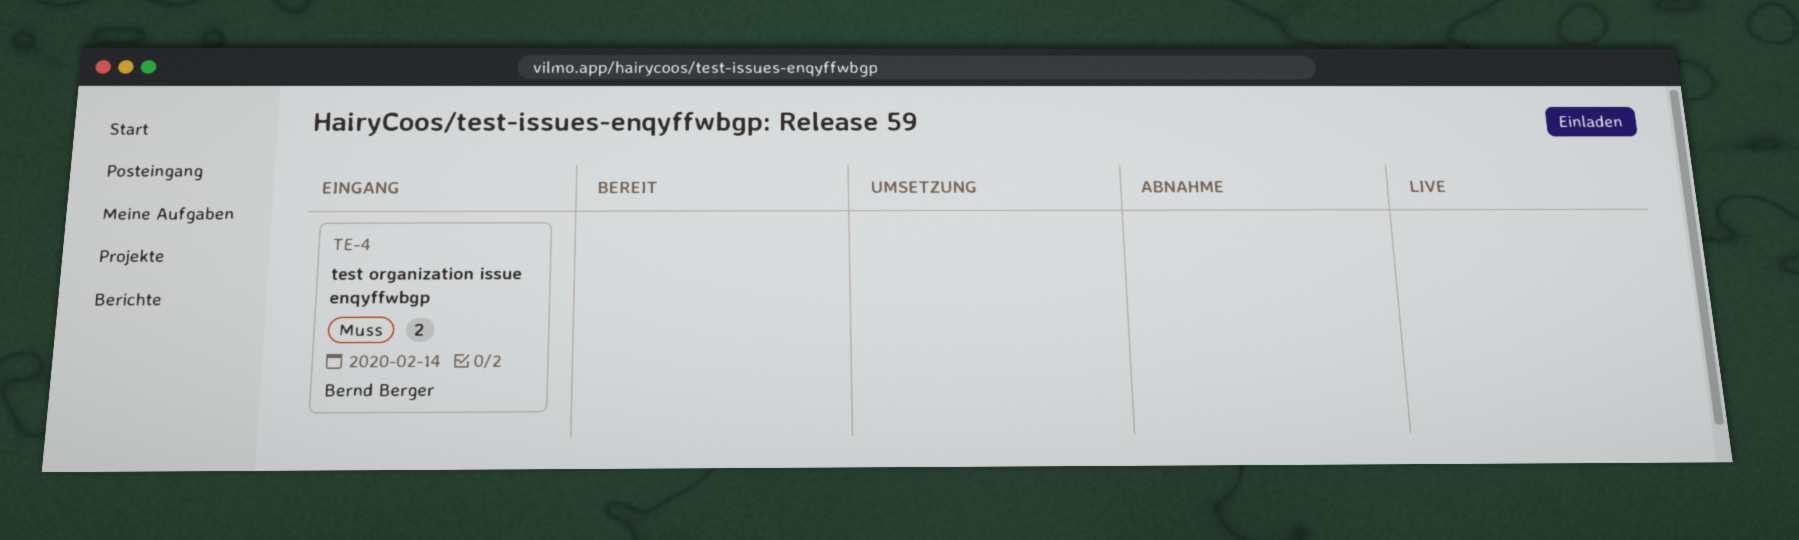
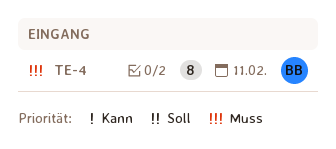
TE-4, estimate: 2 -> 8
TE-4, due: Feb 14 -> Feb 11

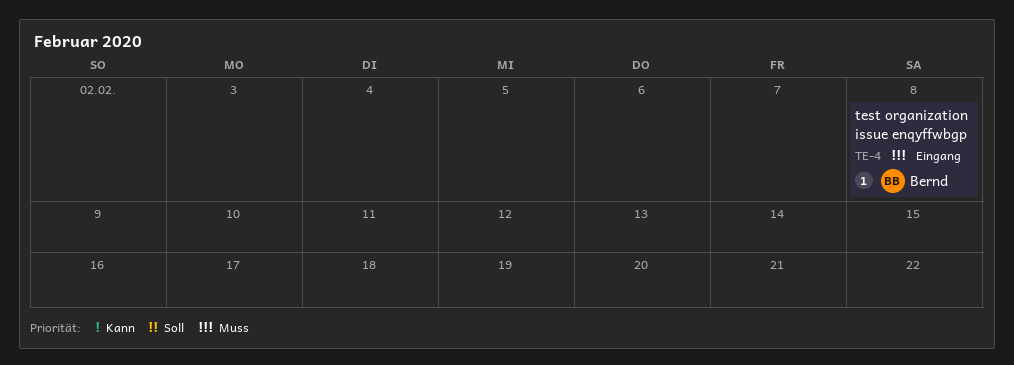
TE-4, estimate: 8 -> 1
TE-4, due: Feb 11 -> Feb 8

